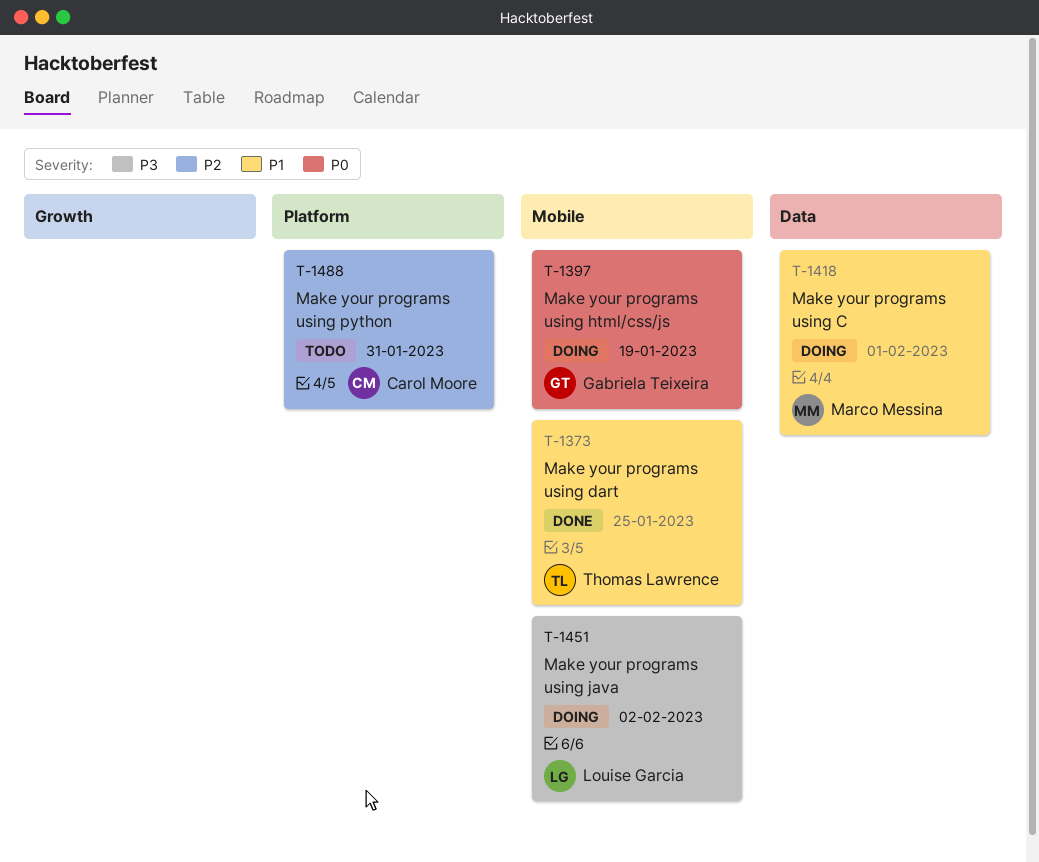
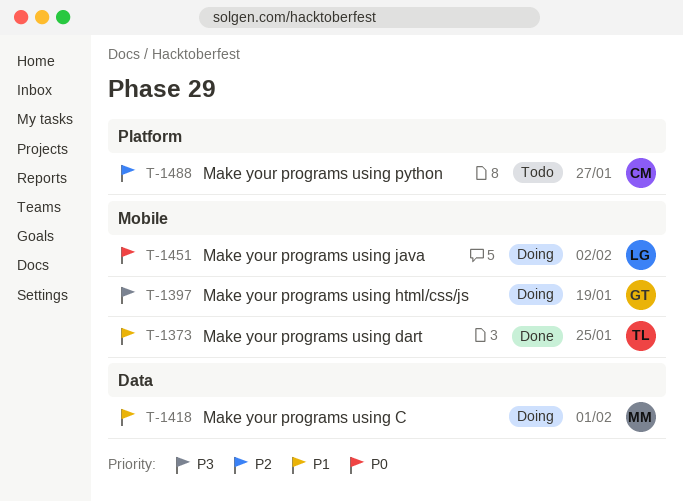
T-1397, priority: P0 -> P3
T-1451, priority: P3 -> P0
T-1488, due: Jan 31 -> Jan 27

